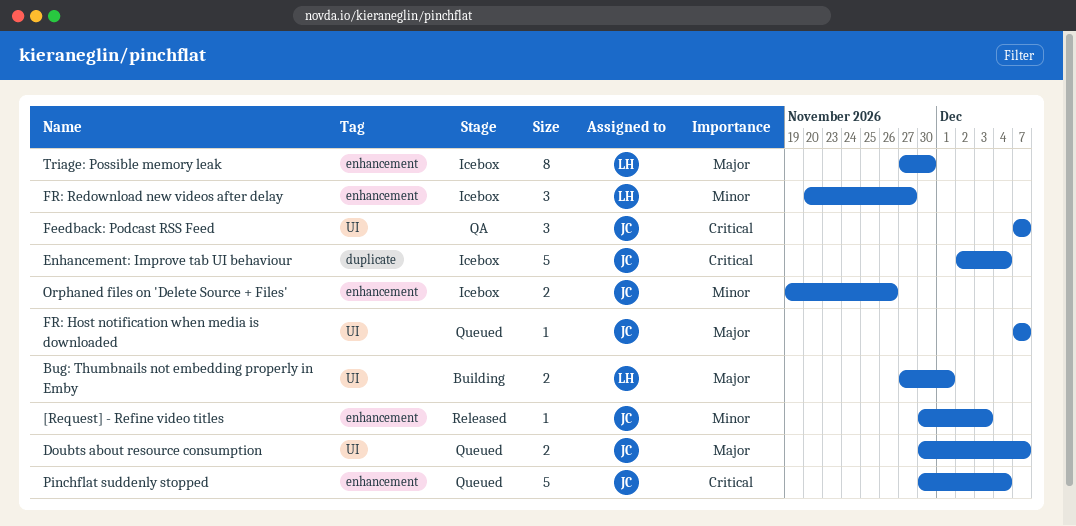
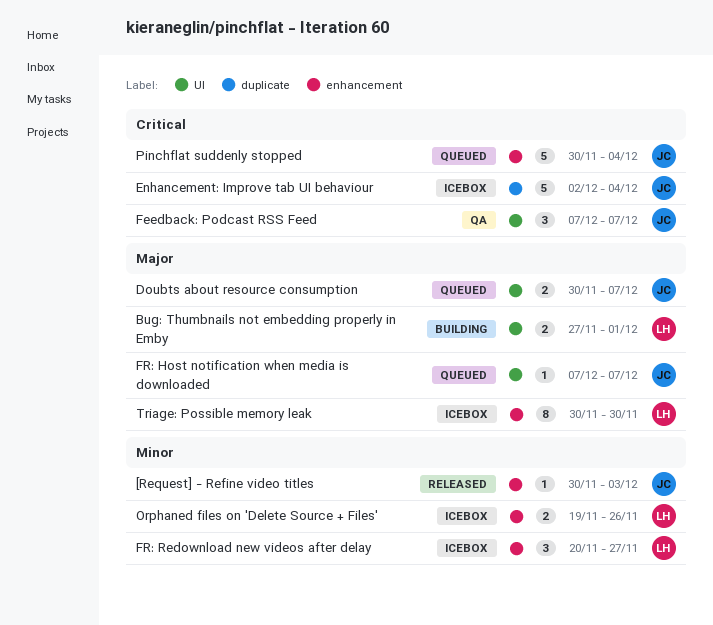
Orphaned files on 'Delete Source + Files', owner: JC -> LH
Triage: Possible memory leak, start: Nov 27 -> Nov 30

